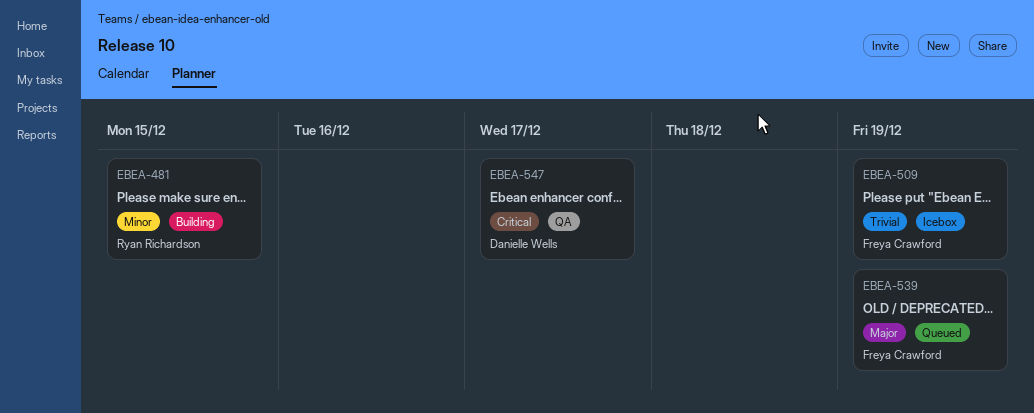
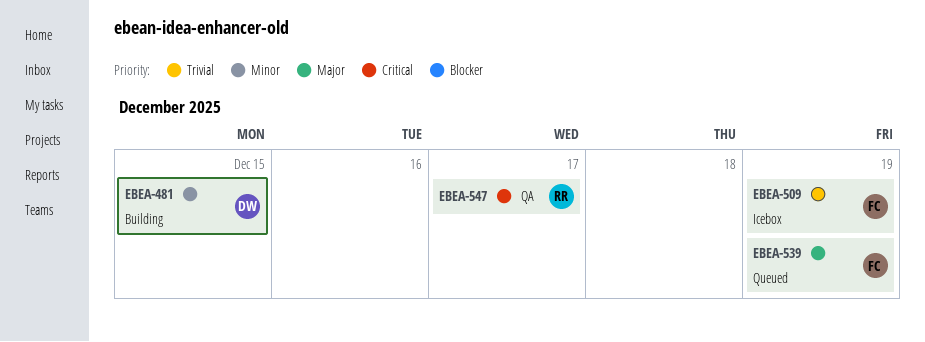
EBEA-481, owner: Ryan Richardson -> Danielle Wells
EBEA-547, owner: Danielle Wells -> Ryan Richardson

